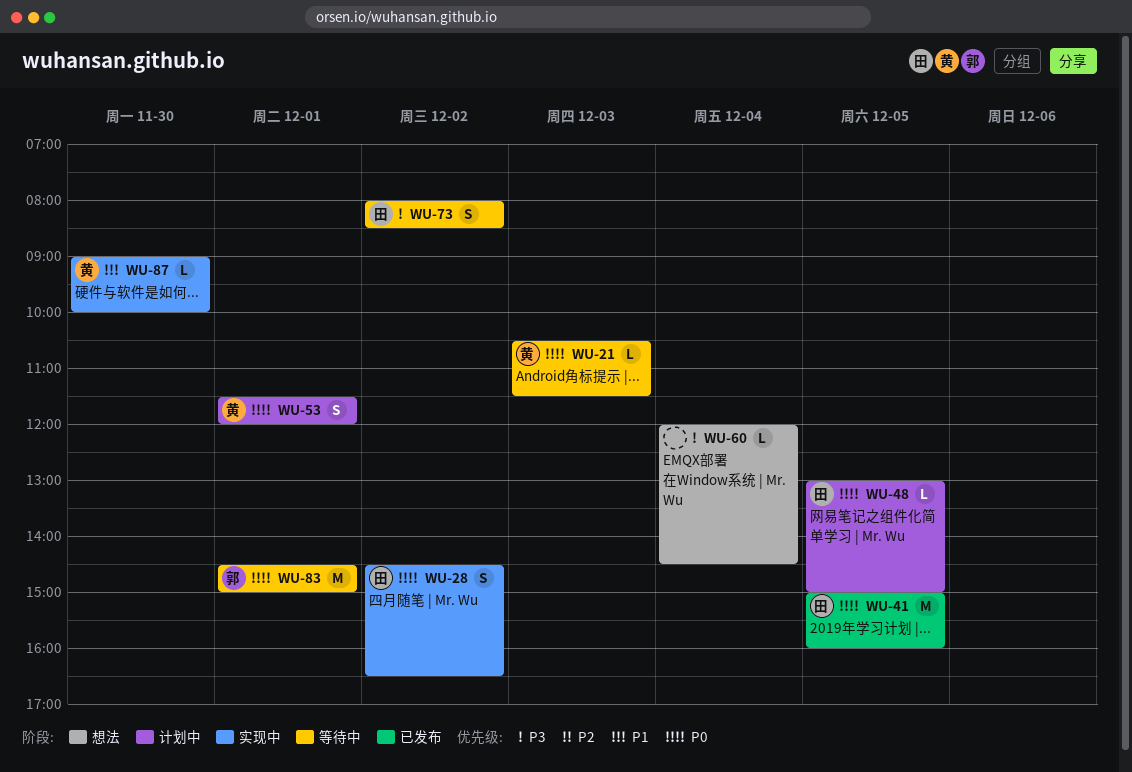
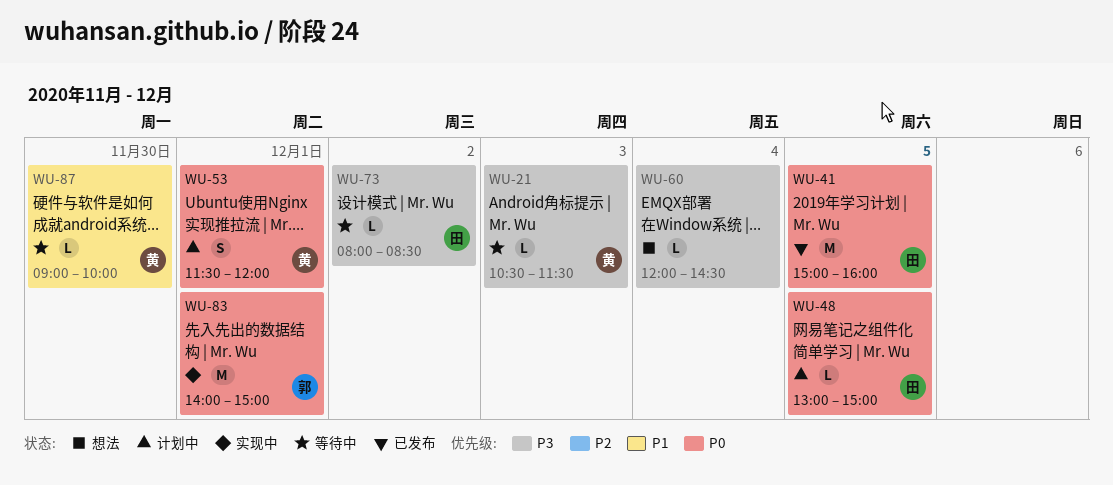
WU-21, priority: P0 -> P3
WU-28: present -> none
WU-73, estimate: S -> L
WU-83, status: 等待中 -> 实现中
WU-83, begins: 14:30 -> 14:00
WU-87, status: 实现中 -> 等待中

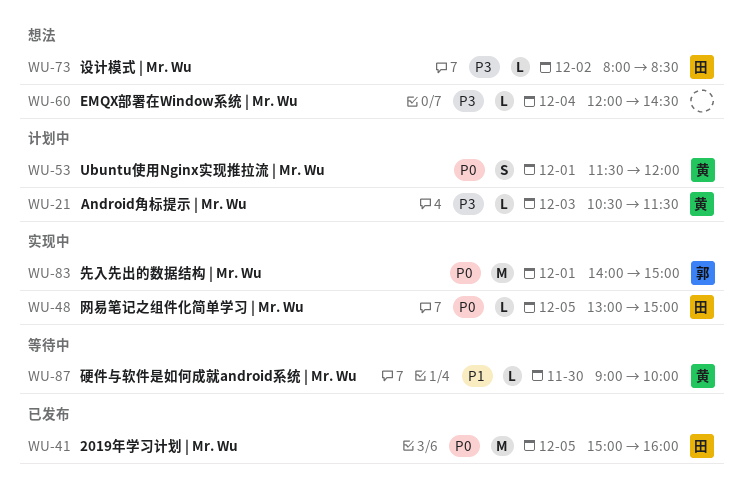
WU-21, status: 等待中 -> 计划中
WU-48, status: 计划中 -> 实现中
WU-73, status: 等待中 -> 想法

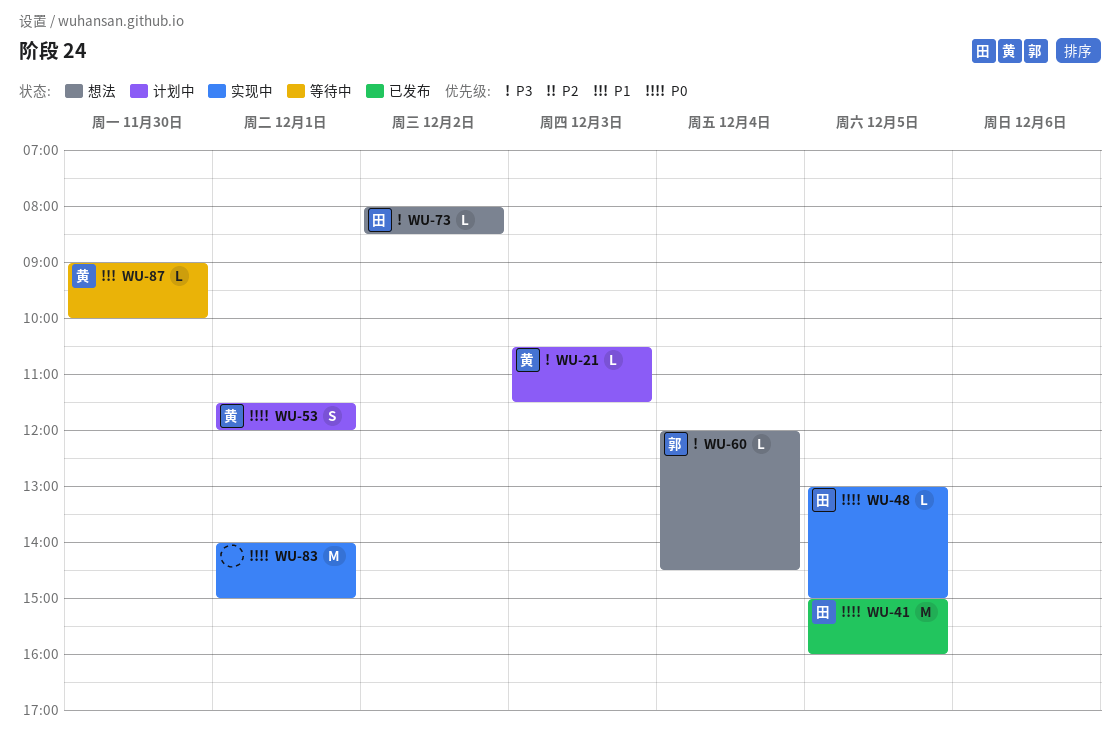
WU-60, owner: none -> 郭
WU-83, owner: 郭 -> none

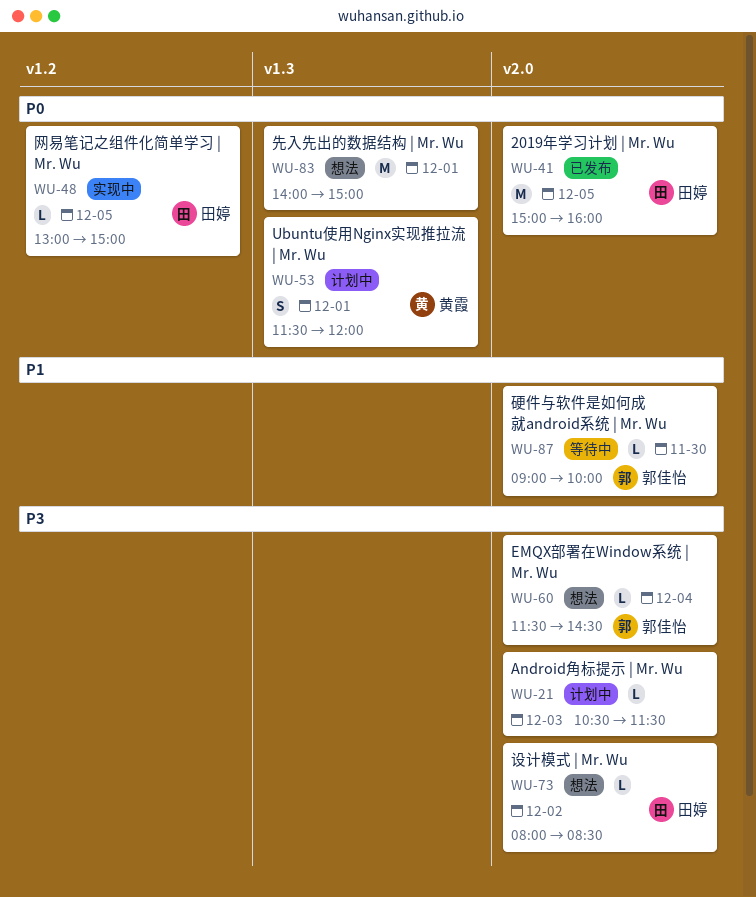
WU-21, owner: 黄霞 -> none
WU-60, begins: 12:00 -> 11:30
WU-83, status: 实现中 -> 想法
WU-87, owner: 黄霞 -> 郭佳怡

